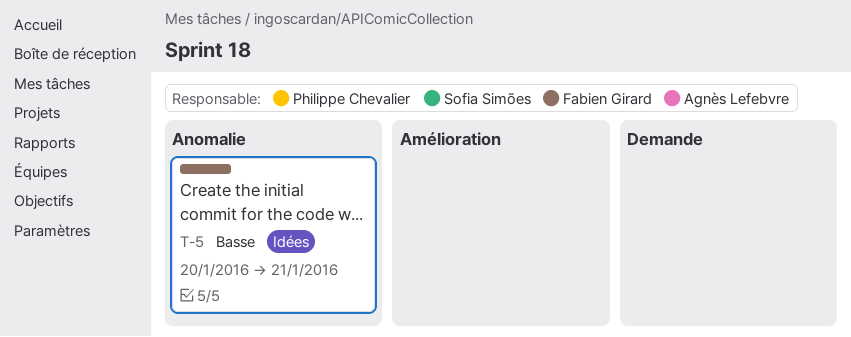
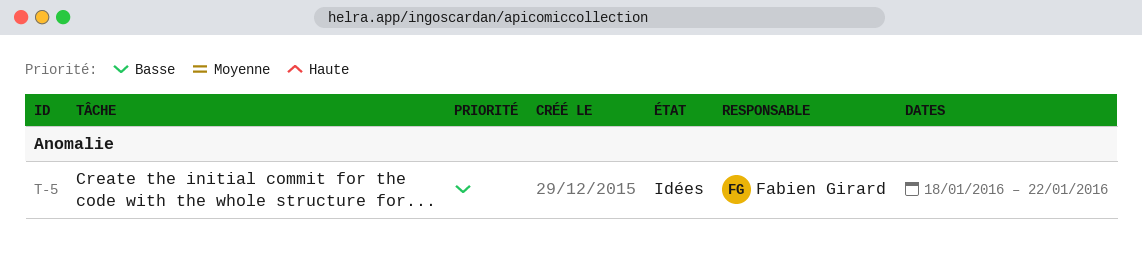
T-5, start: Jan 20 -> Jan 18
T-5, due: Jan 21 -> Jan 22

